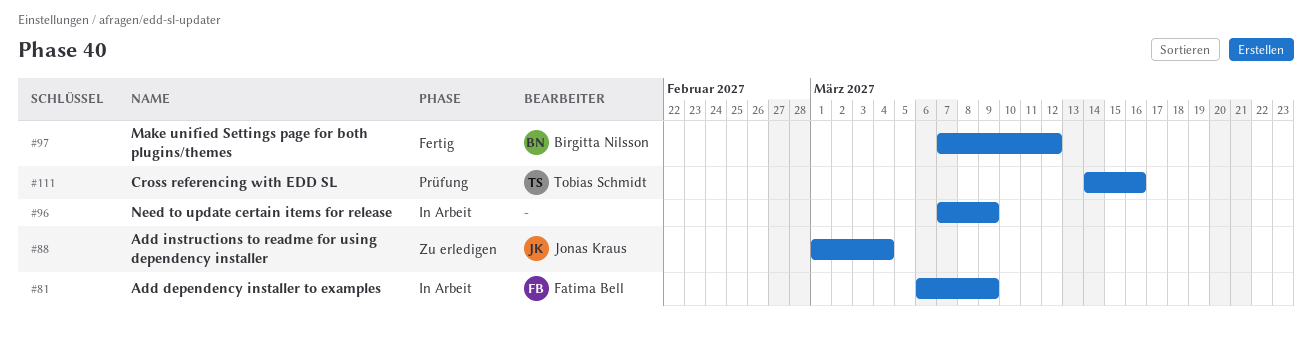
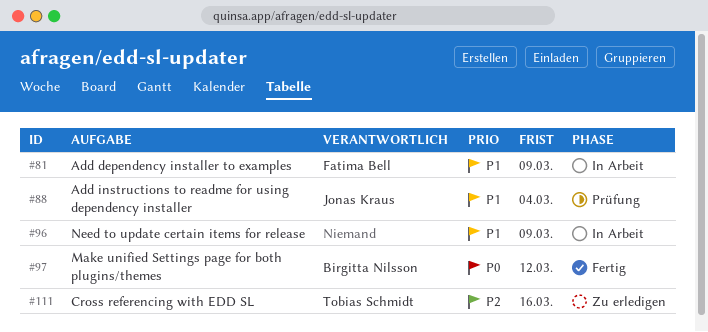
#88, status: Zu erledigen -> Prüfung
#111, status: Prüfung -> Zu erledigen

